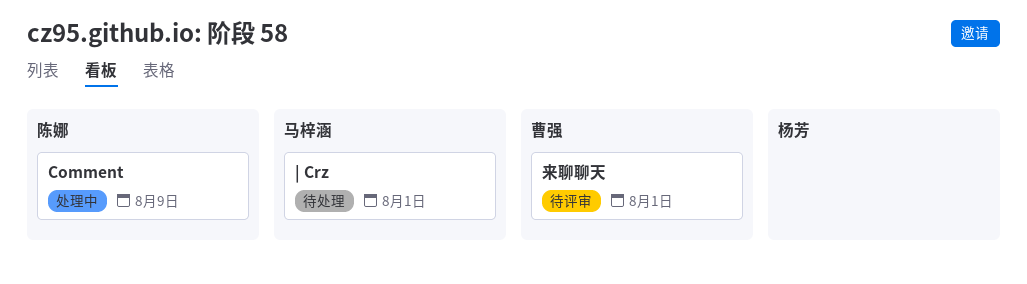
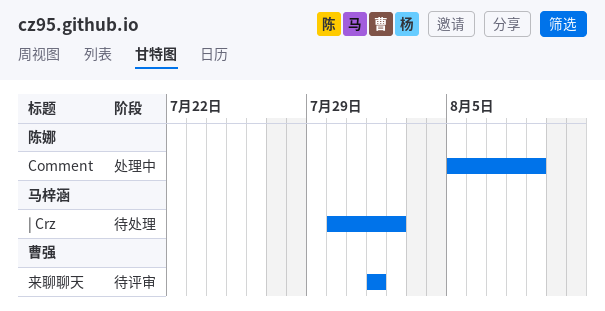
| Crz, due: Aug 1 -> Aug 2

